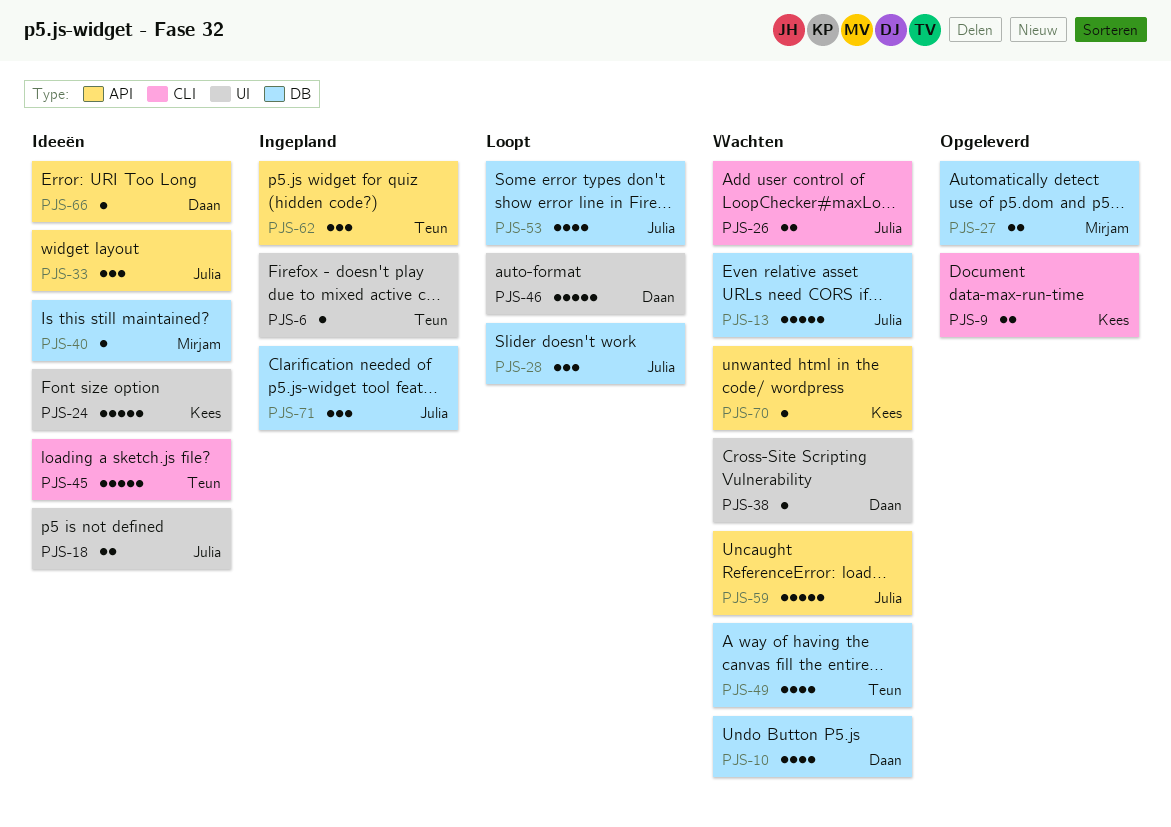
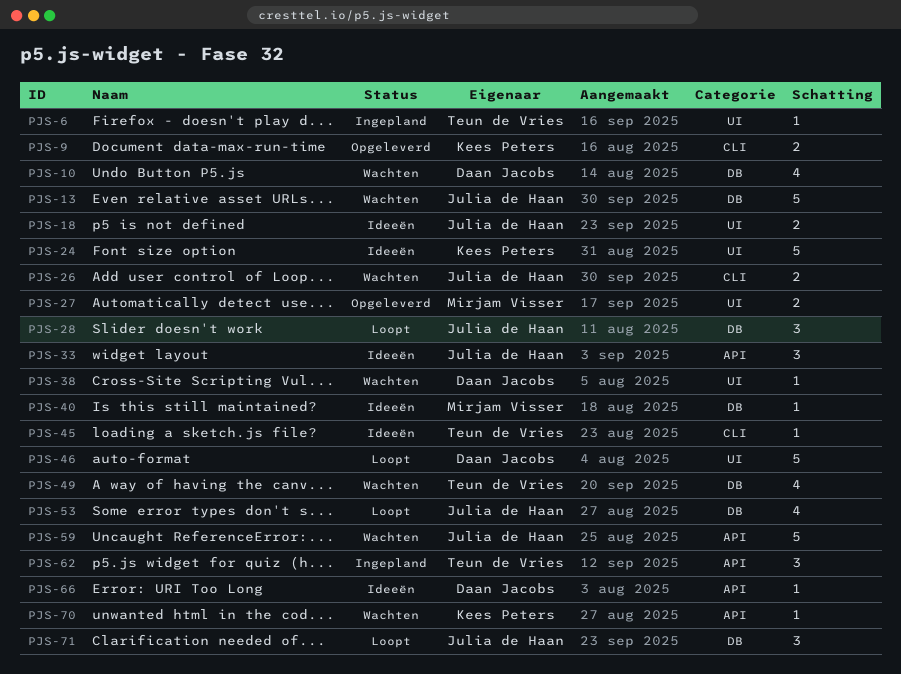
PJS-27, label: DB -> UI
PJS-45, estimate: 5 -> 1
PJS-71, status: Ingepland -> Loopt

